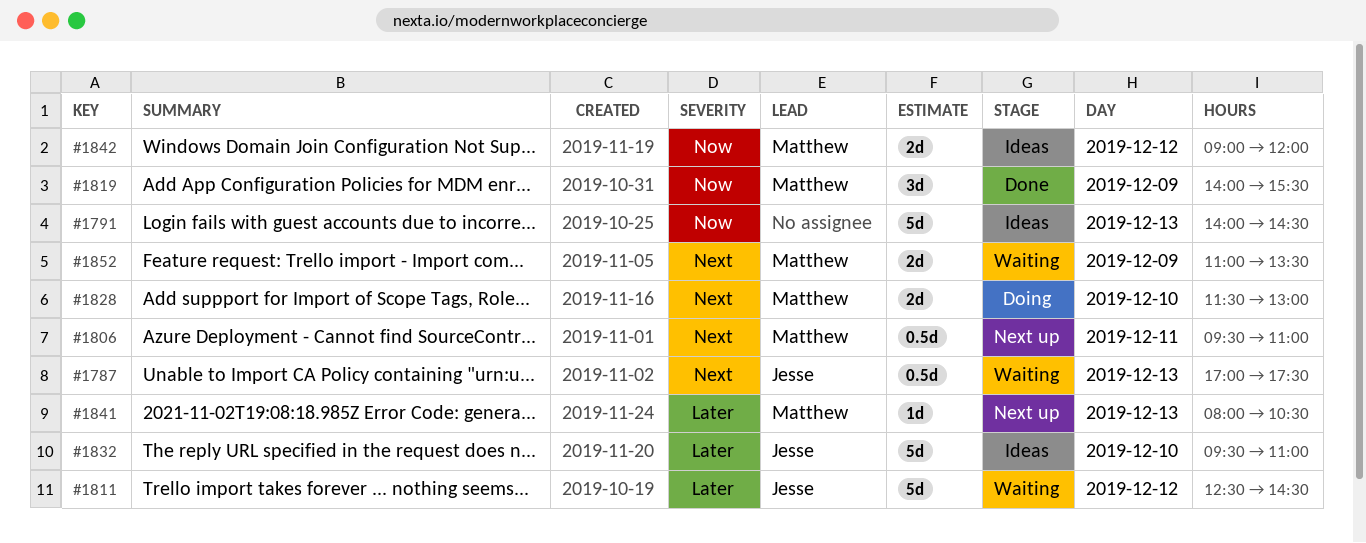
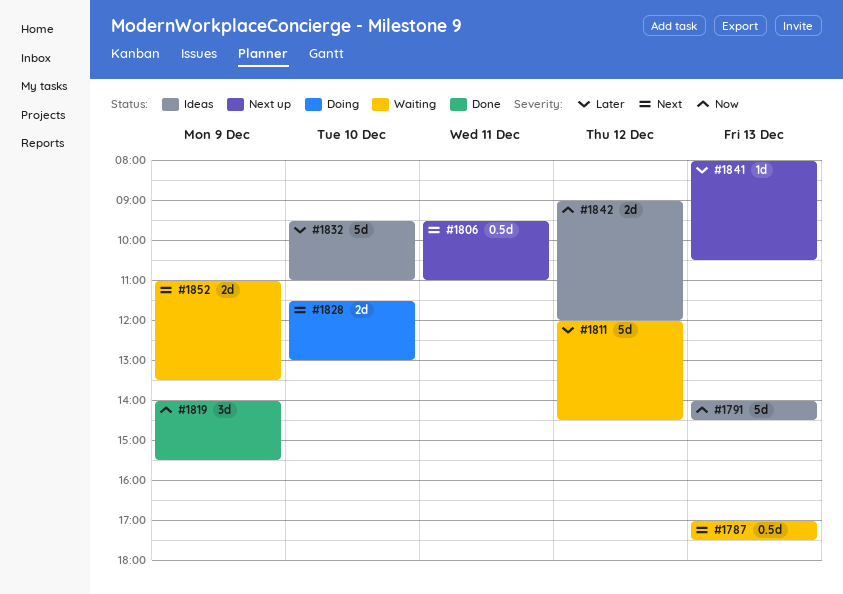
#1811, begins: 12:30 -> 12:00

